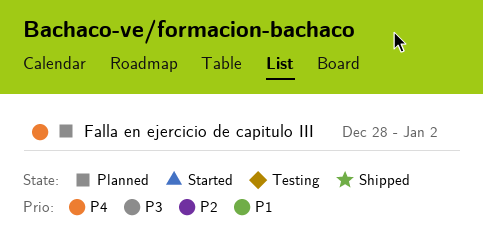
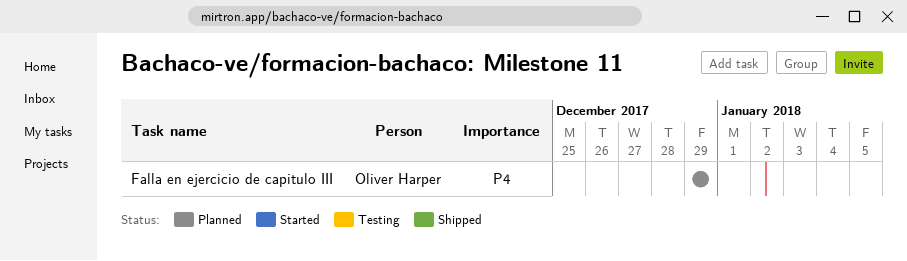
Falla en ejercicio de capitulo III, start: Dec 28 -> Dec 29
Falla en ejercicio de capitulo III, due: Jan 2 -> Dec 29

